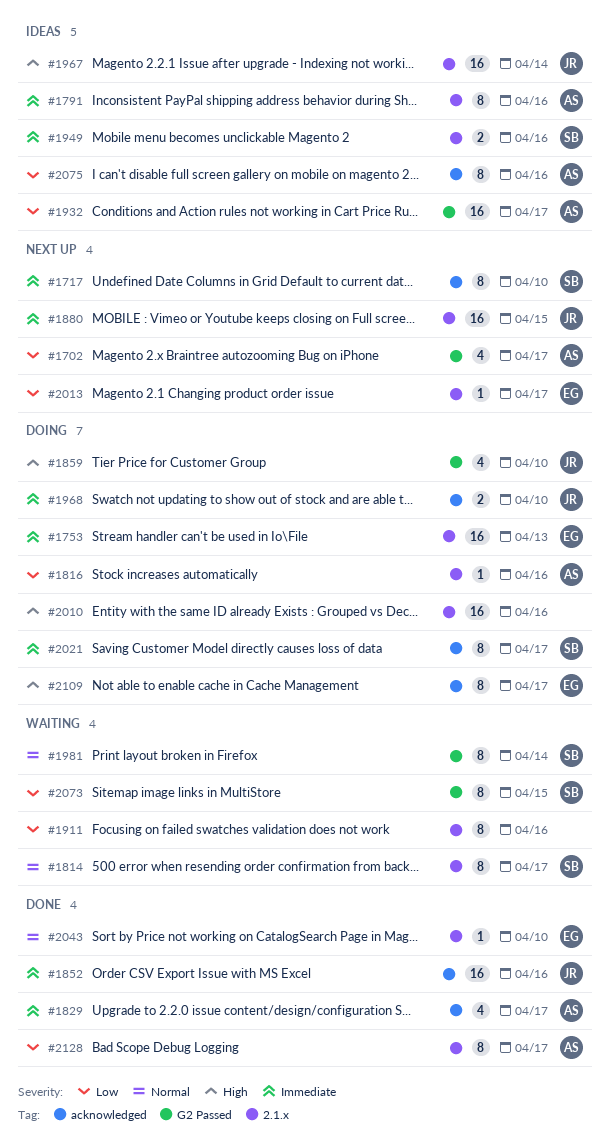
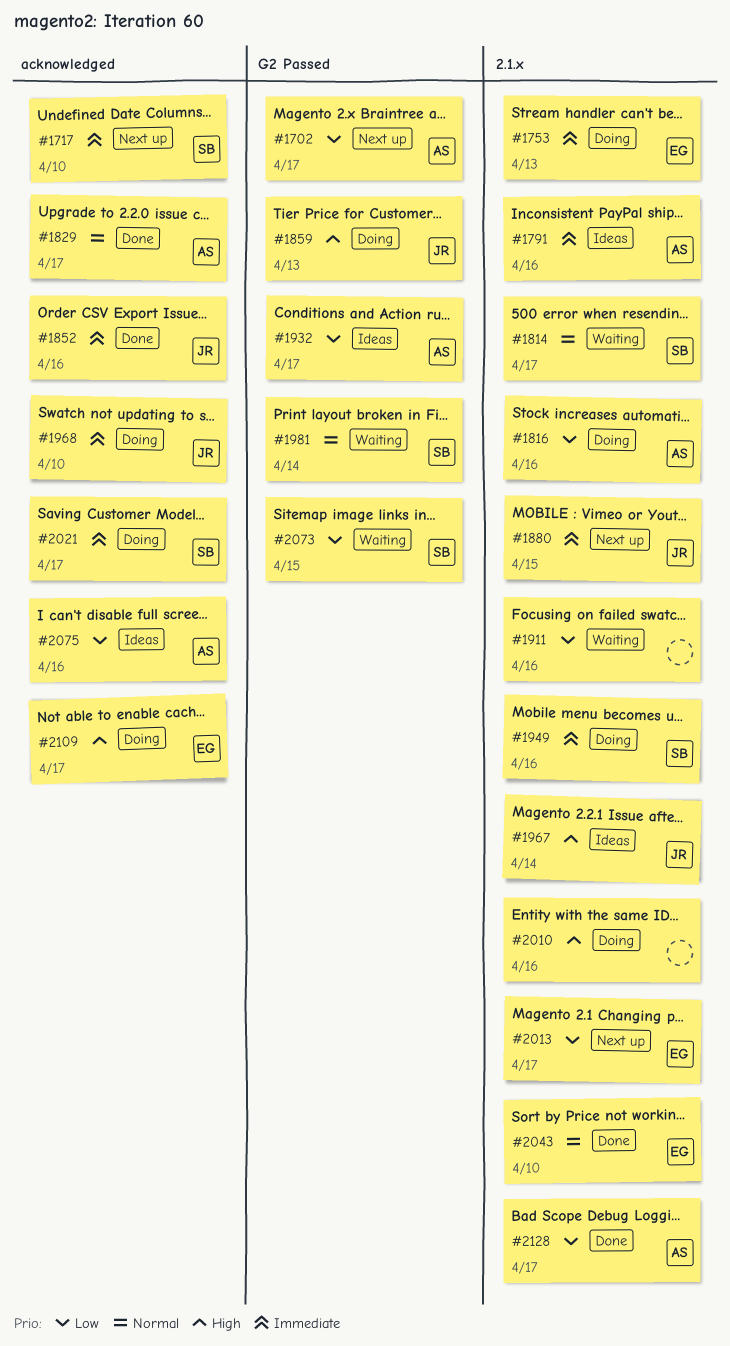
#1829, priority: Immediate -> Normal
#1859, due: Apr 10 -> Apr 13
#1949, status: Ideas -> Doing

